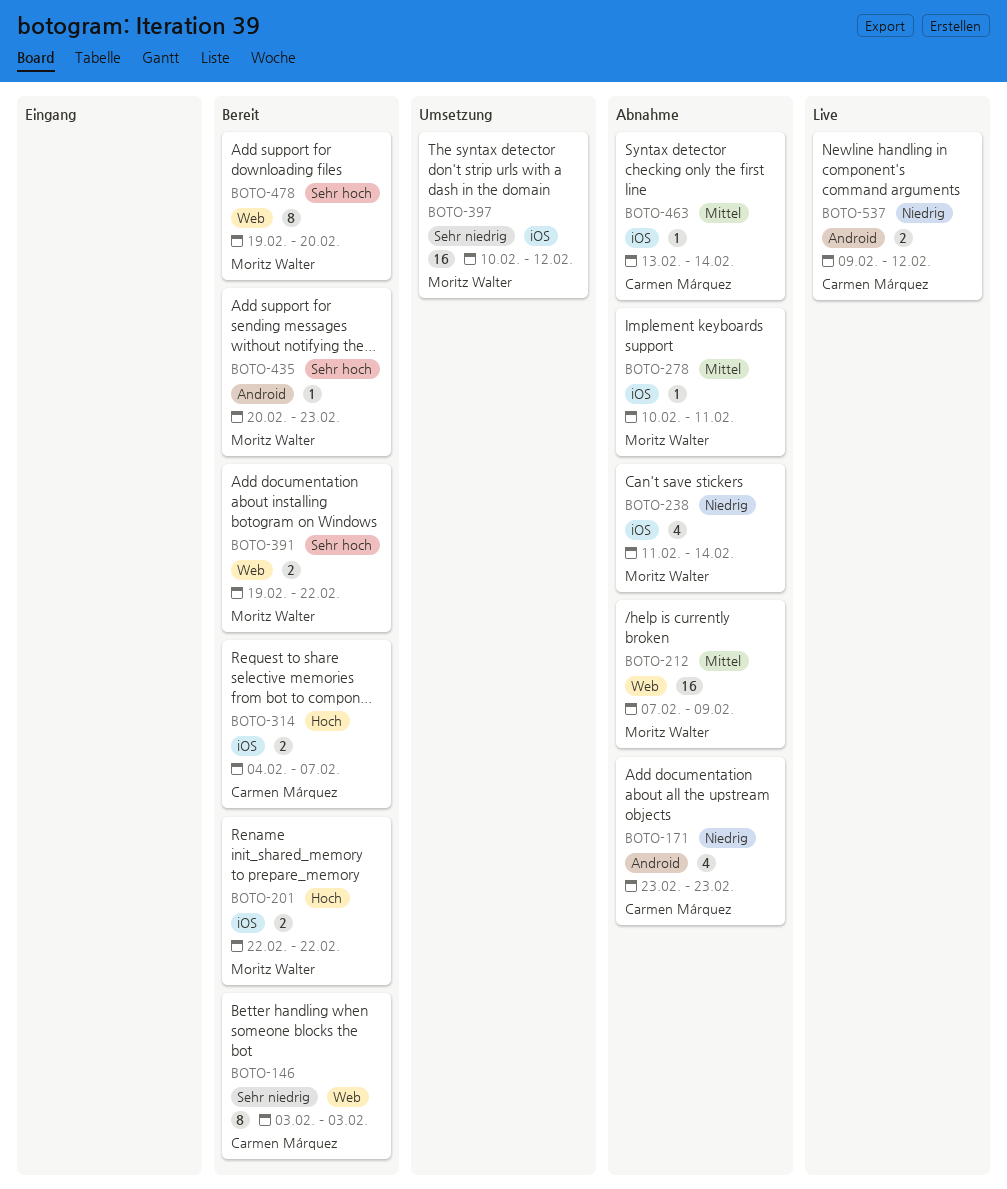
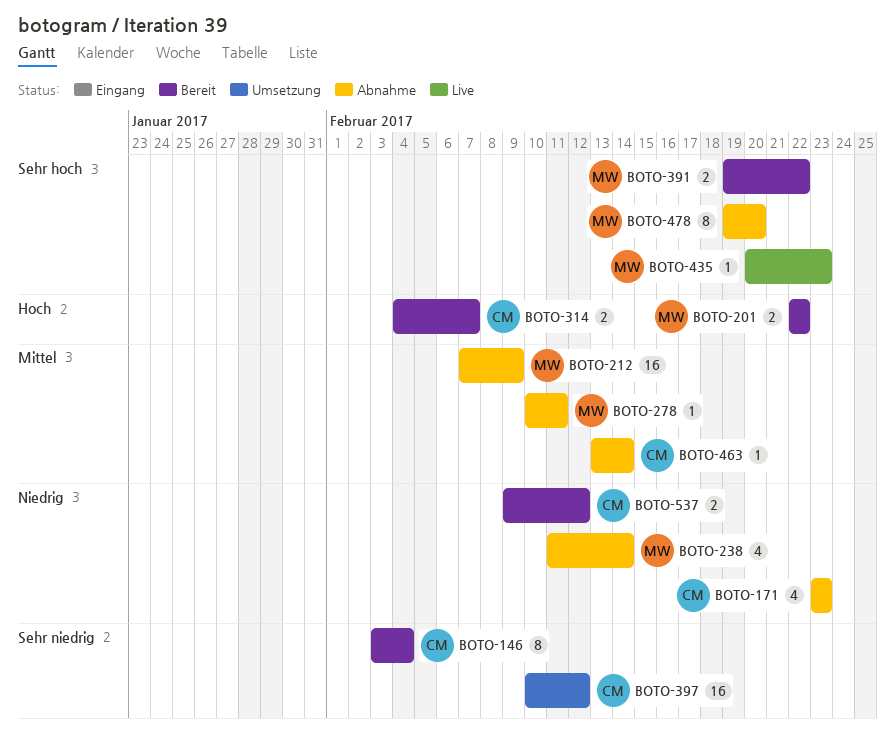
BOTO-146, due: Feb 3 -> Feb 4
BOTO-397, owner: Moritz Walter -> Carmen Márquez
BOTO-435, status: Bereit -> Live
BOTO-478, status: Bereit -> Abnahme
BOTO-537, status: Live -> Bereit

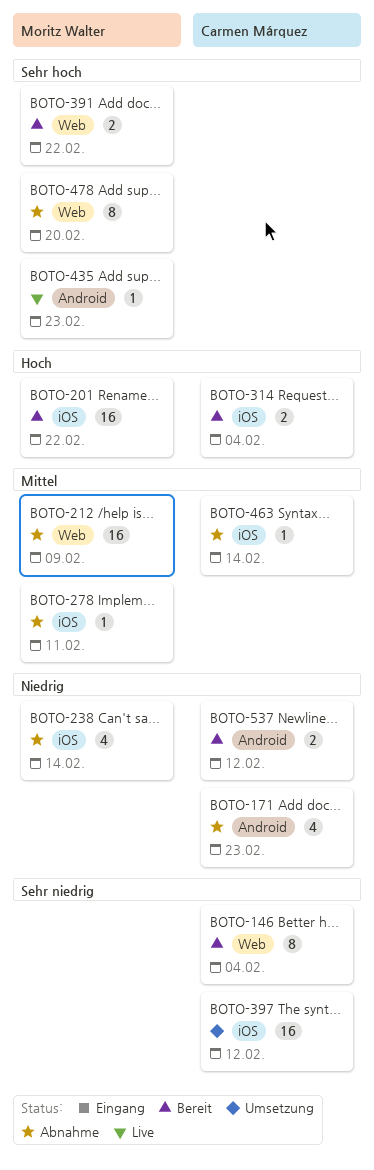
BOTO-201, estimate: 2 -> 16
BOTO-314, due: Feb 7 -> Feb 4

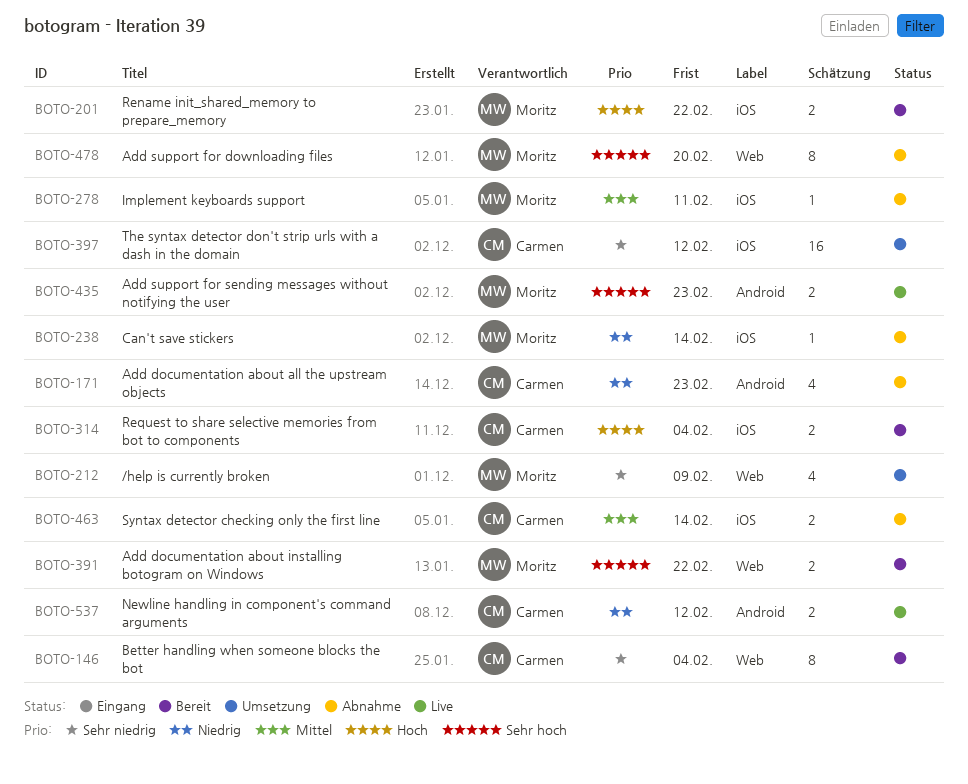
BOTO-201, estimate: 16 -> 2
BOTO-212, status: Abnahme -> Umsetzung
BOTO-212, priority: Mittel -> Sehr niedrig
BOTO-212, estimate: 16 -> 4
BOTO-238, estimate: 4 -> 1
BOTO-435, estimate: 1 -> 2
BOTO-463, estimate: 1 -> 2
BOTO-537, status: Bereit -> Live

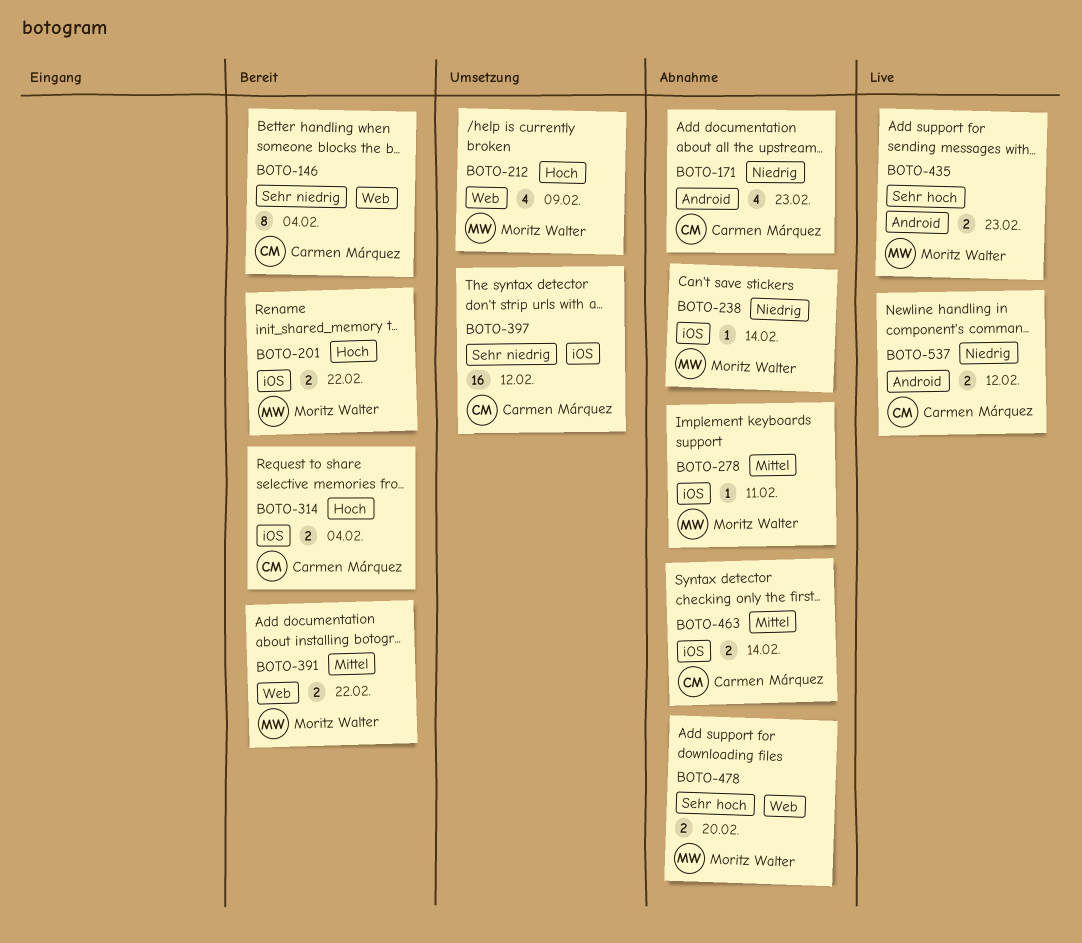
BOTO-212, priority: Sehr niedrig -> Hoch
BOTO-391, priority: Sehr hoch -> Mittel
BOTO-478, estimate: 8 -> 2

